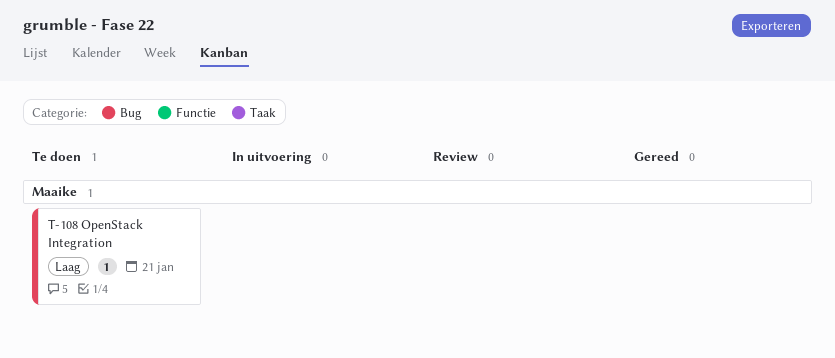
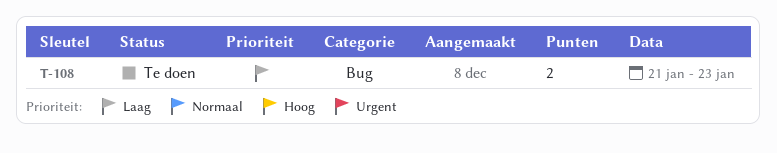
T-108, estimate: 1 -> 2
T-108, due: Jan 21 -> Jan 23

